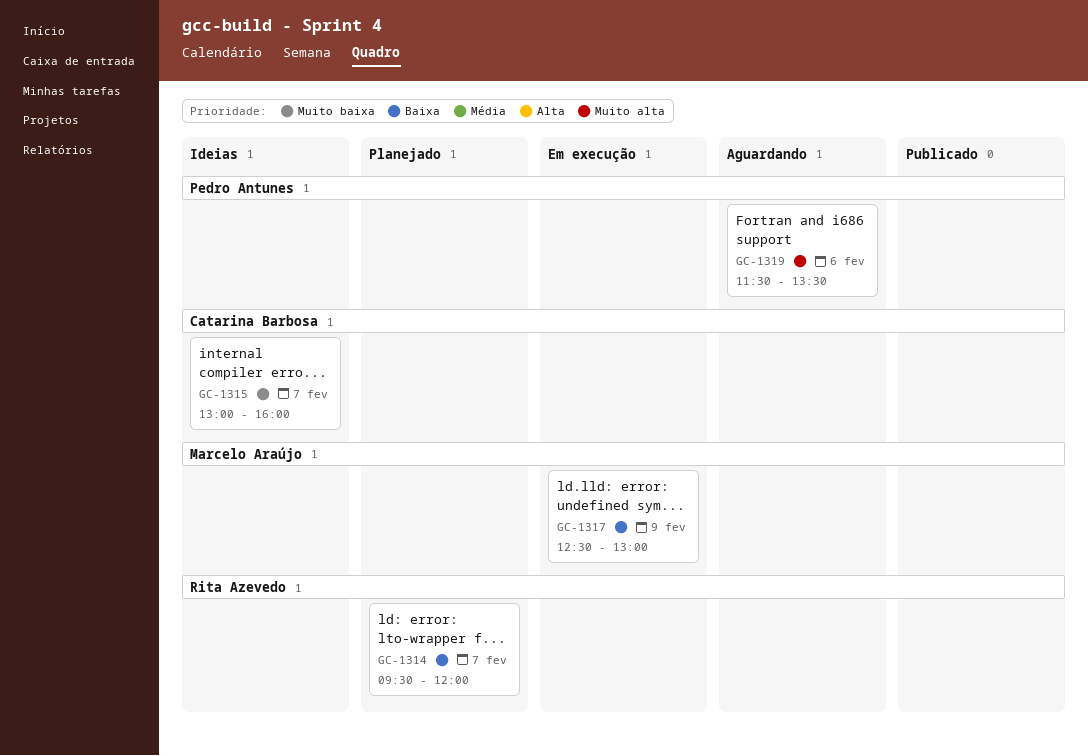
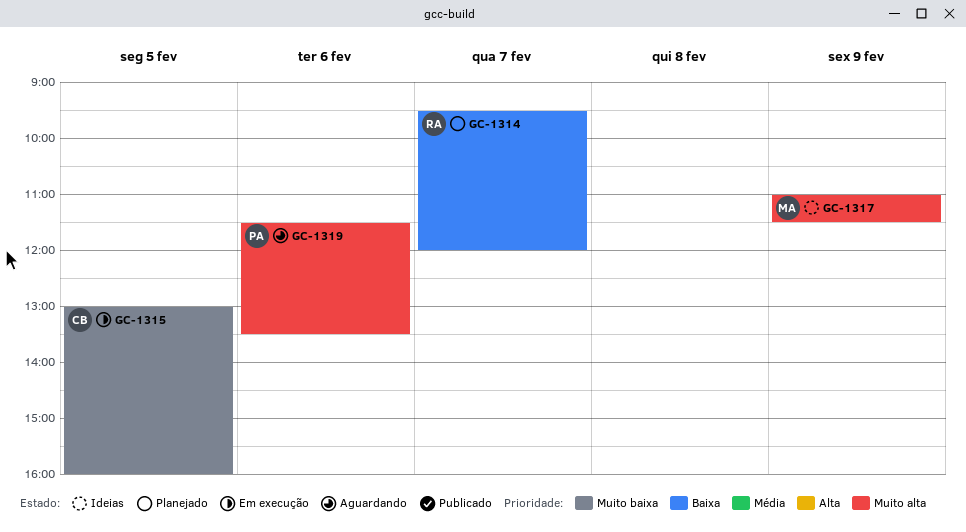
GC-1315, status: Ideias -> Em execução
GC-1315, day: Feb 7 -> Feb 5
GC-1317, status: Em execução -> Ideias
GC-1317, priority: Baixa -> Muito alta
GC-1317, begins: 12:30 -> 11:00
GC-1317, ends: 13:00 -> 11:30

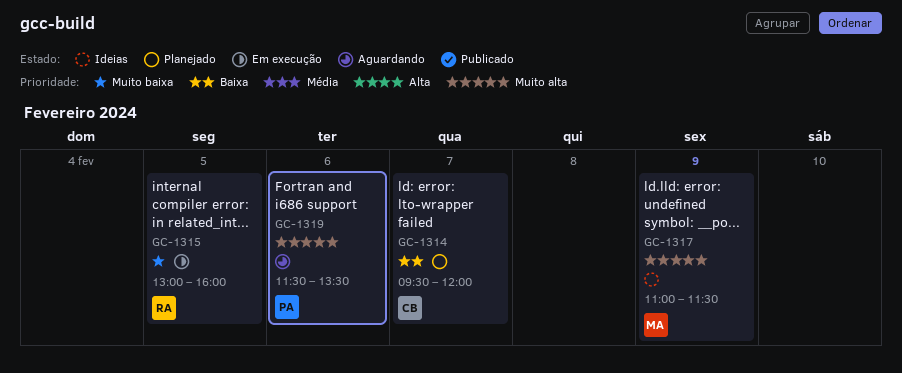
GC-1314, owner: RA -> CB
GC-1315, owner: CB -> RA

